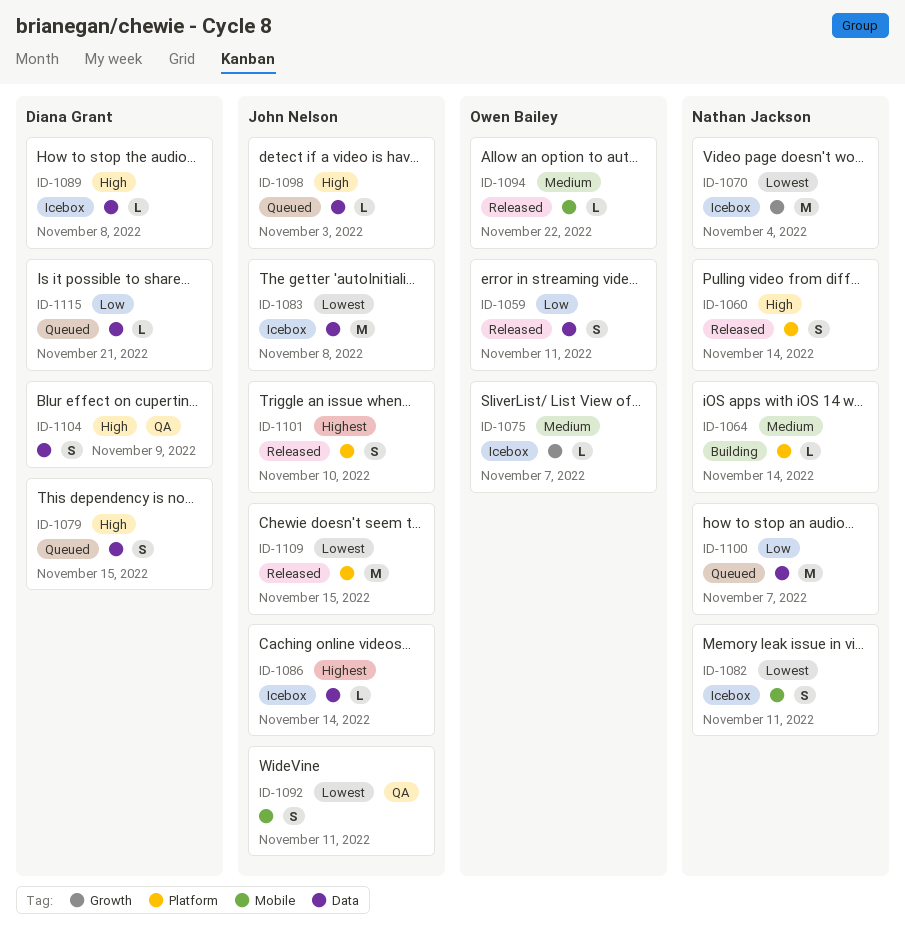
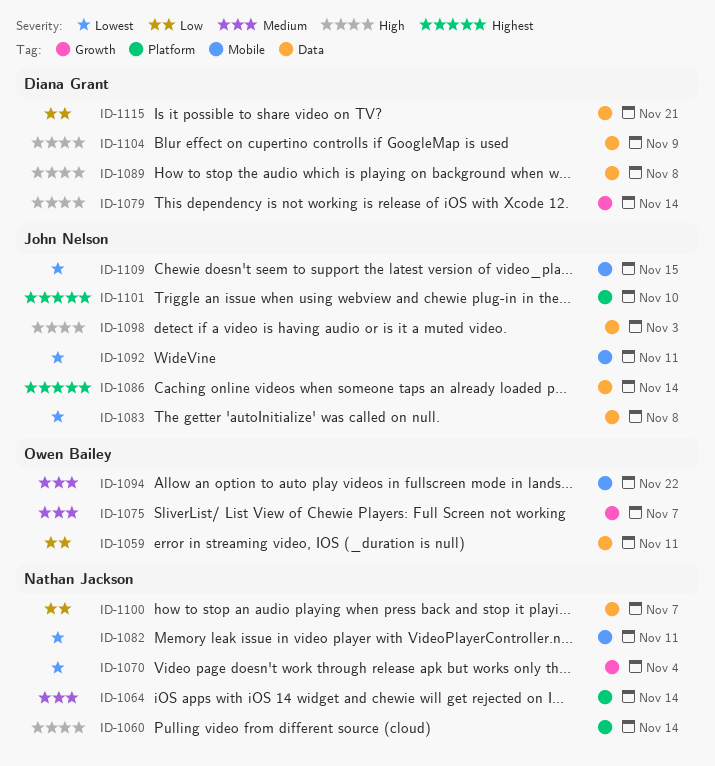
ID-1079, label: Data -> Growth
ID-1079, due: Nov 15 -> Nov 14
ID-1109, label: Platform -> Mobile

